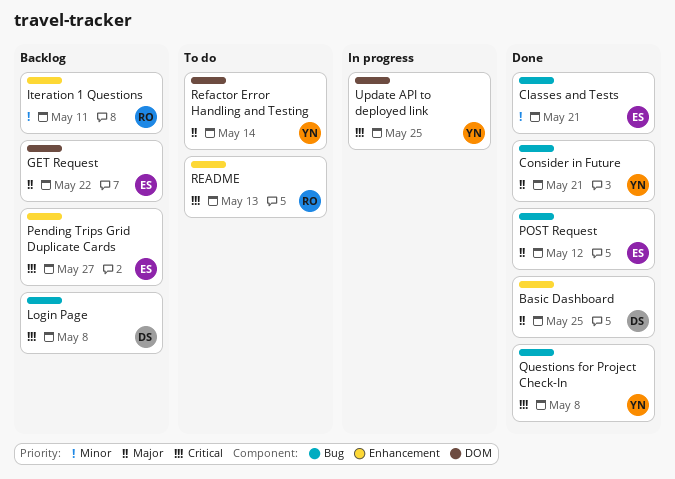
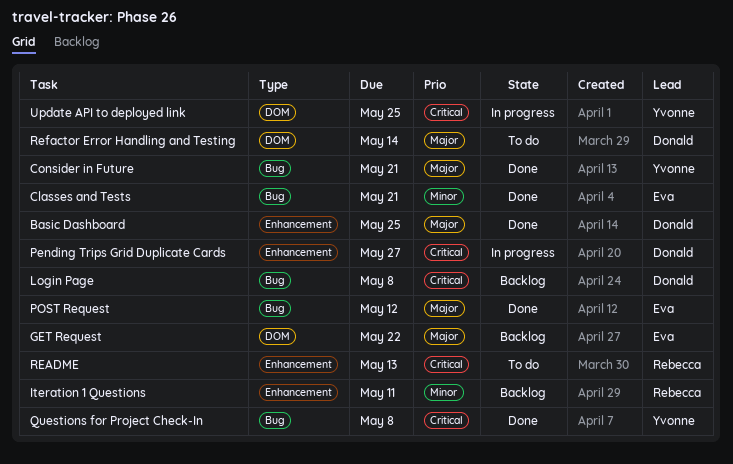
Pending Trips Grid Duplicate Cards, status: Backlog -> In progress
Pending Trips Grid Duplicate Cards, owner: Eva -> Donald
Refactor Error Handling and Testing, owner: Yvonne -> Donald

